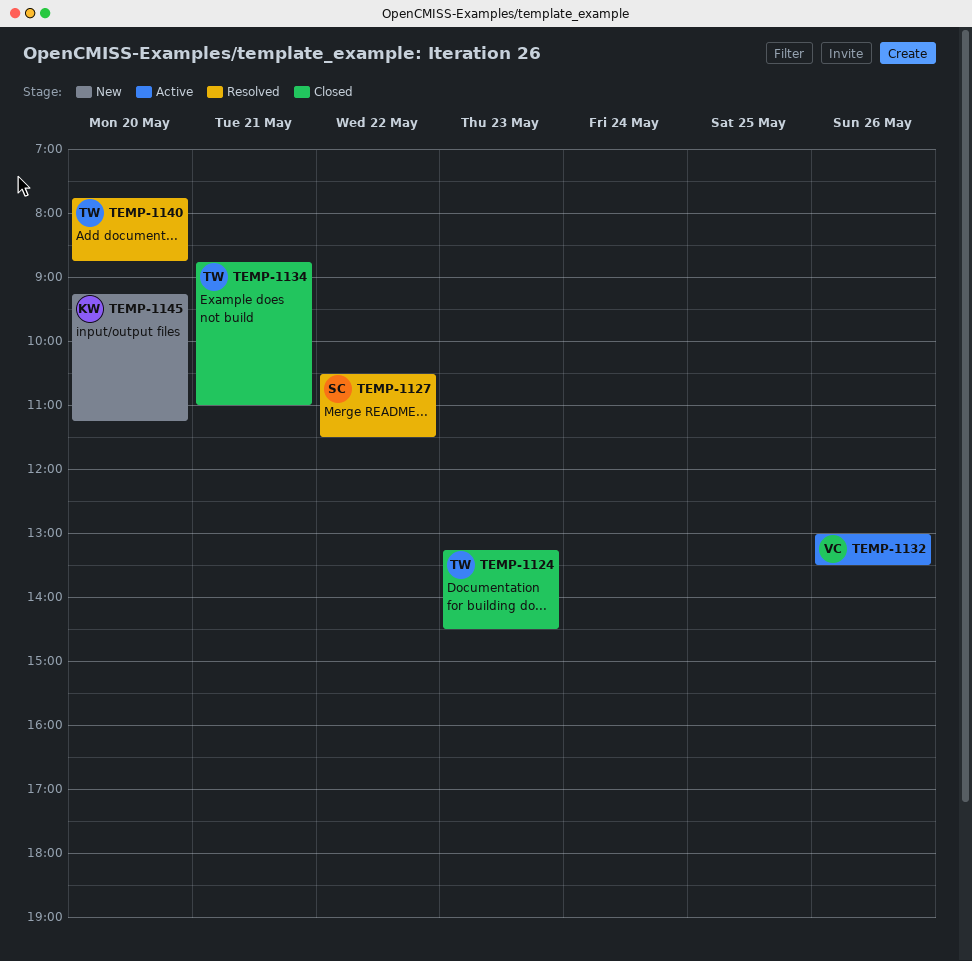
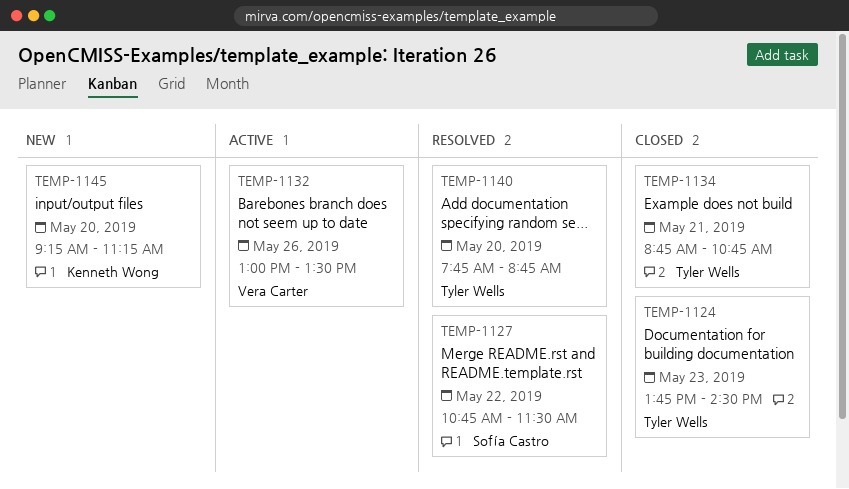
TEMP-1124, begins: 13:15 -> 13:45
TEMP-1127, begins: 10:30 -> 10:45
TEMP-1134, ends: 11:00 -> 10:45

